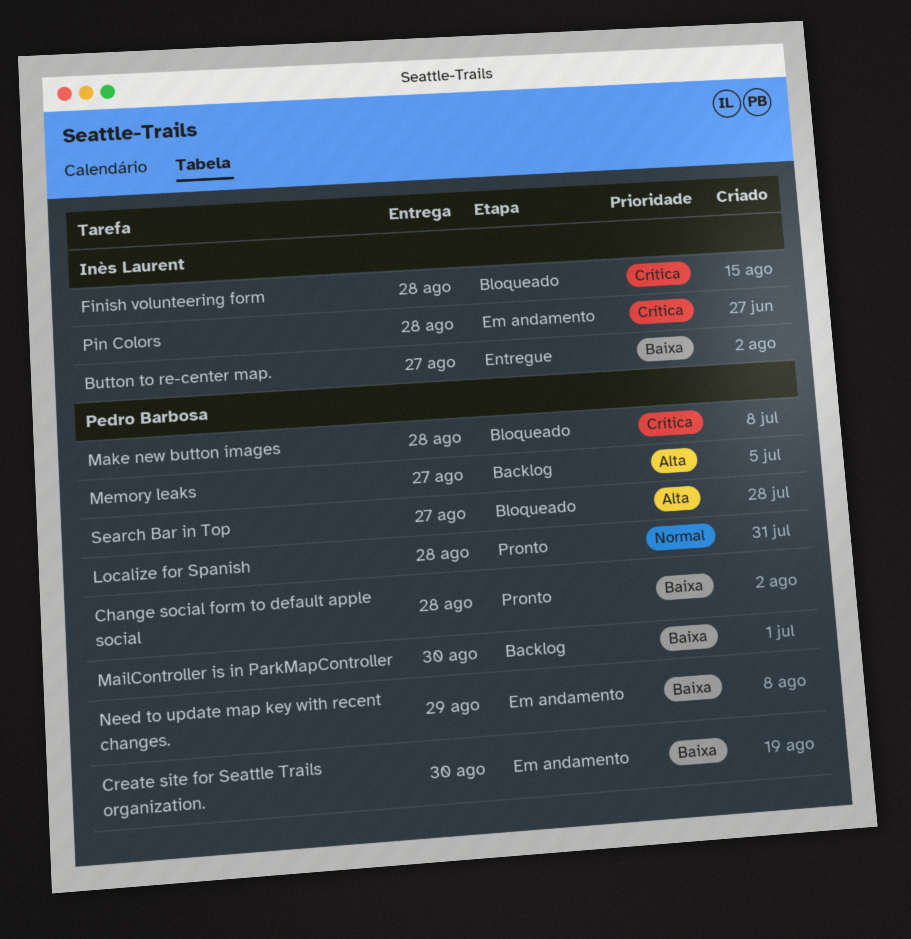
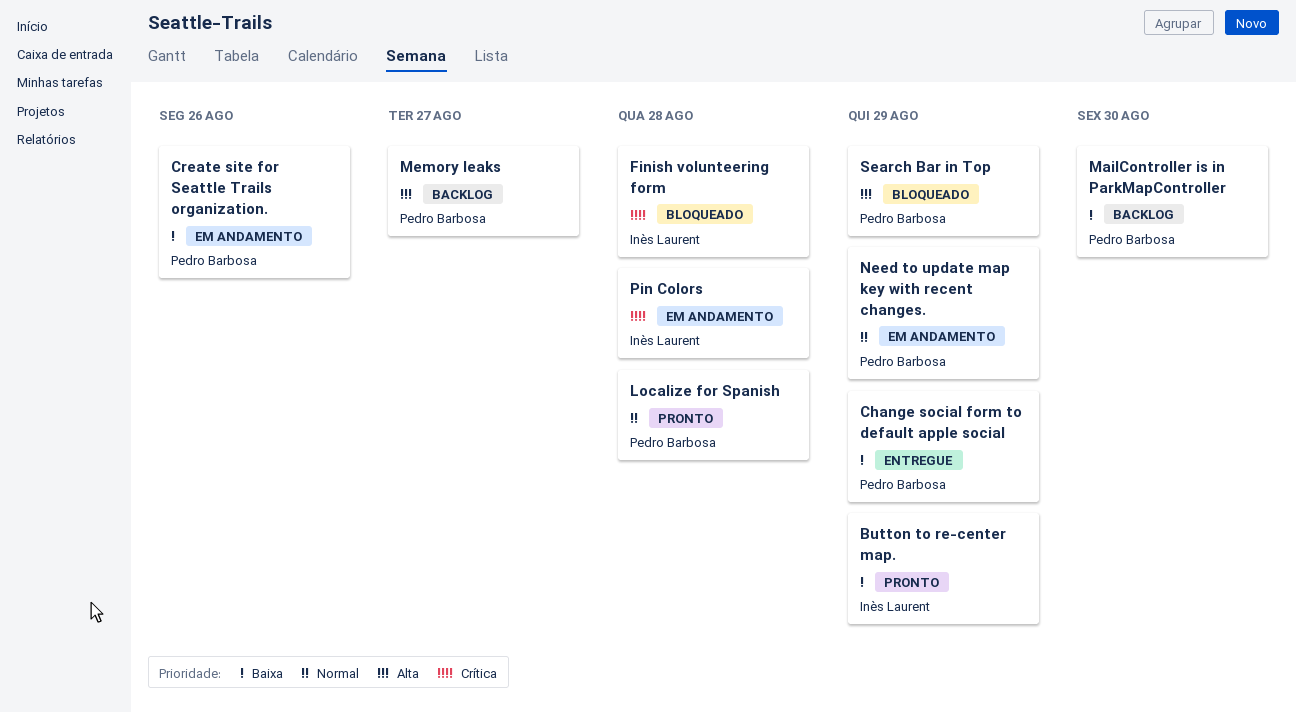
Button to re-center map., status: Entregue -> Pronto
Button to re-center map., due: Aug 27 -> Aug 29
Change social form to default apple social, status: Pronto -> Entregue
Change social form to default apple social, due: Aug 28 -> Aug 29
Create site for Seattle Trails organization., due: Aug 30 -> Aug 26
Make new button images: present -> none
Need to update map key with recent changes., priority: Baixa -> Normal
Search Bar in Top, due: Aug 27 -> Aug 29

